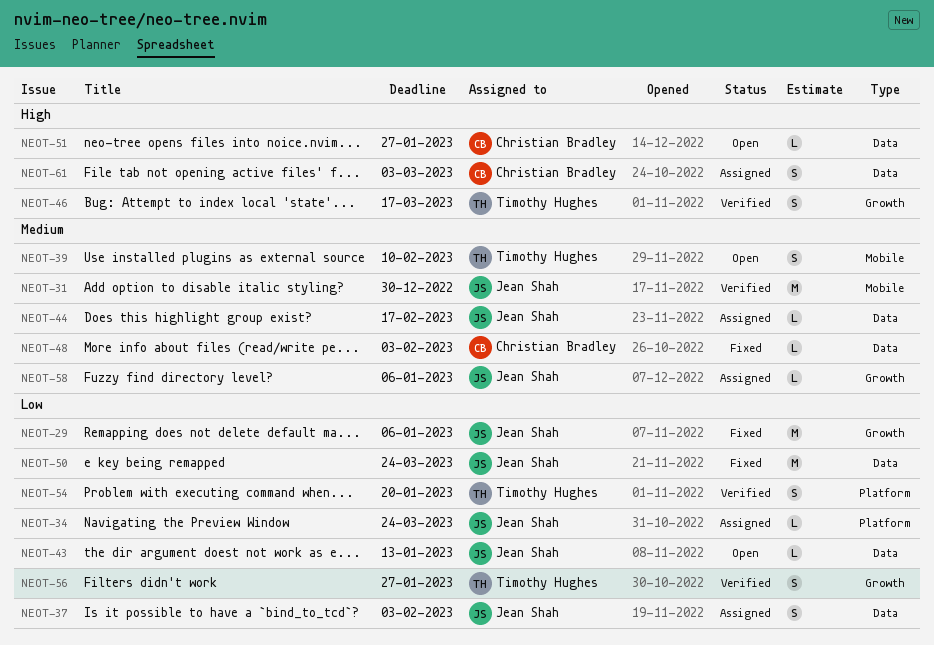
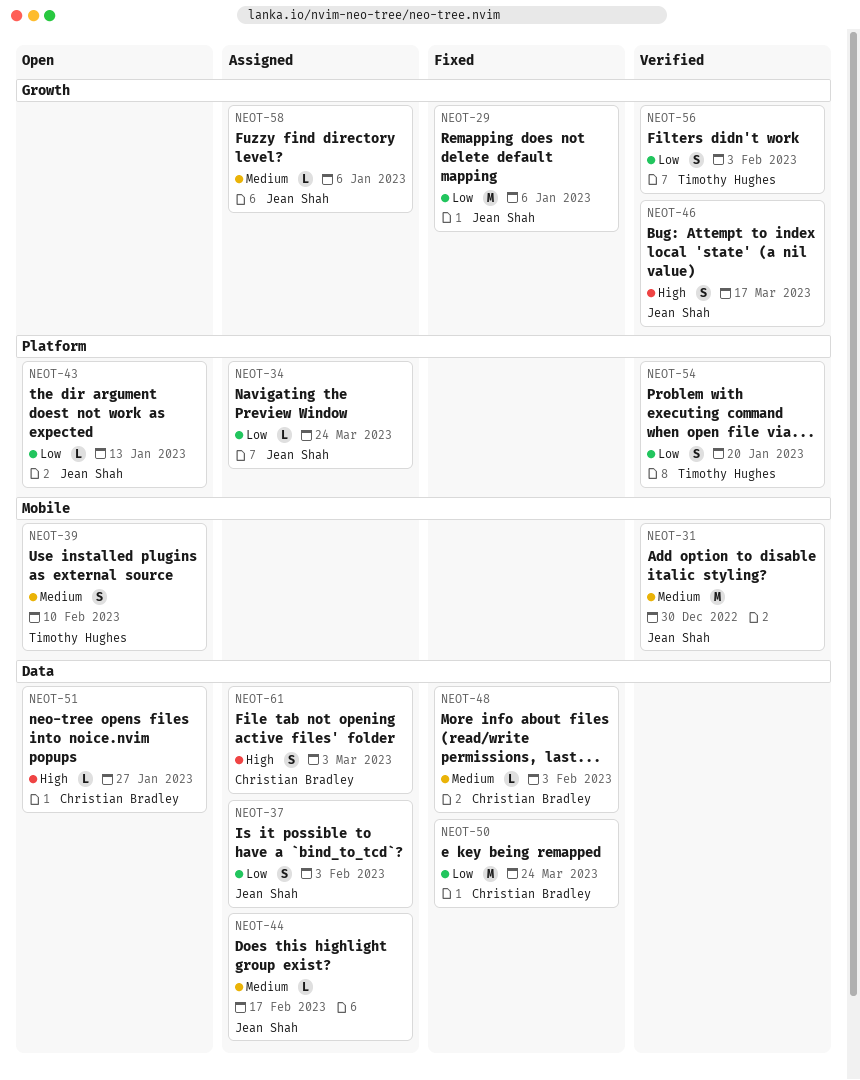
NEOT-43, label: Data -> Platform
NEOT-46, owner: Timothy Hughes -> Jean Shah
NEOT-50, owner: Jean Shah -> Christian Bradley
NEOT-56, due: Jan 27 -> Feb 3

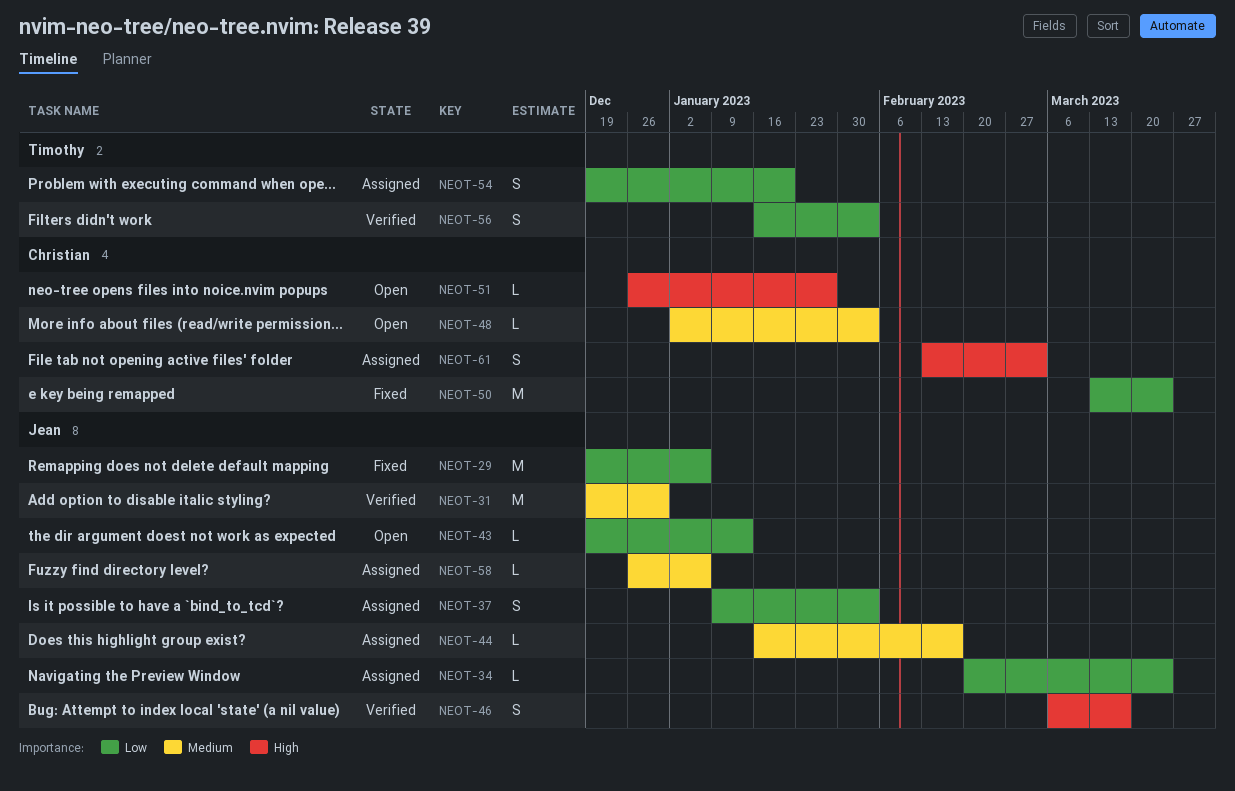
NEOT-39: present -> none
NEOT-48, status: Fixed -> Open
NEOT-54, status: Verified -> Assigned

